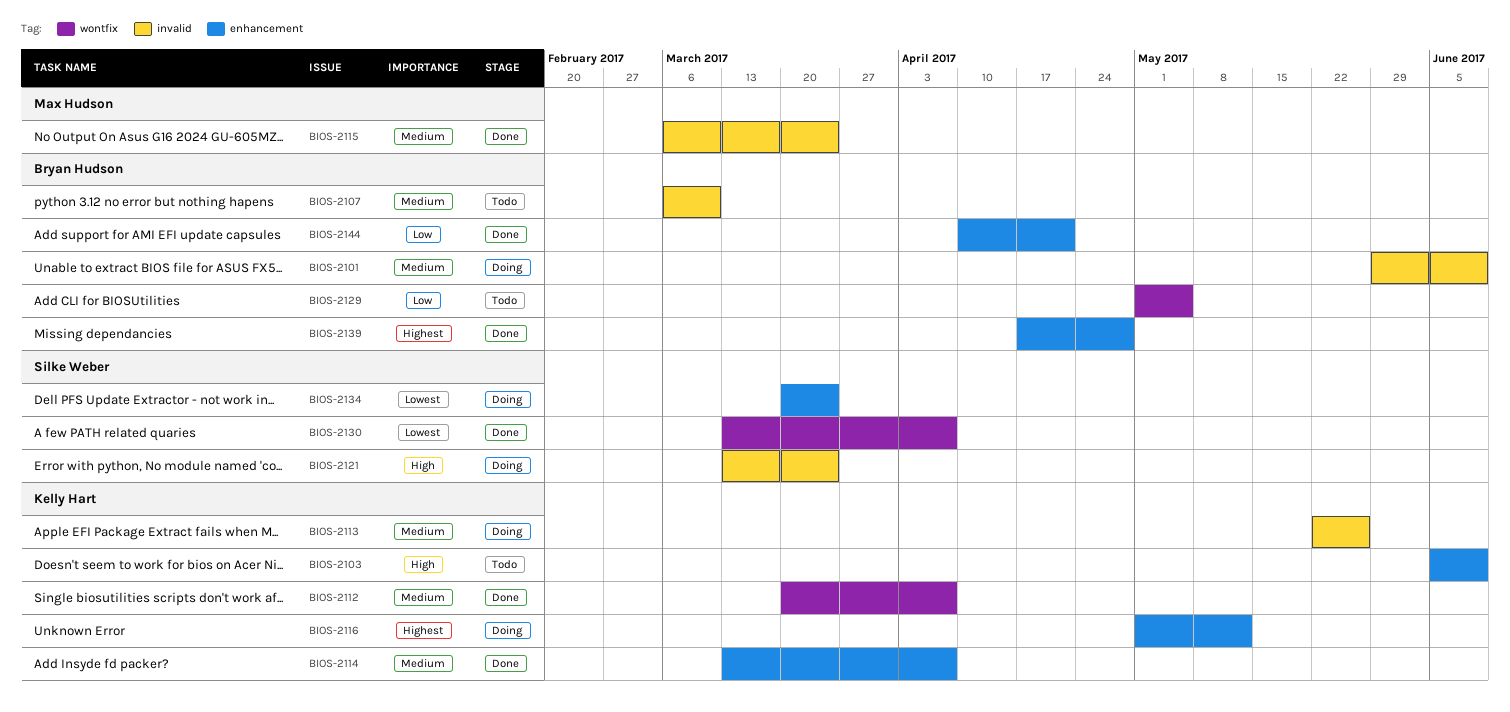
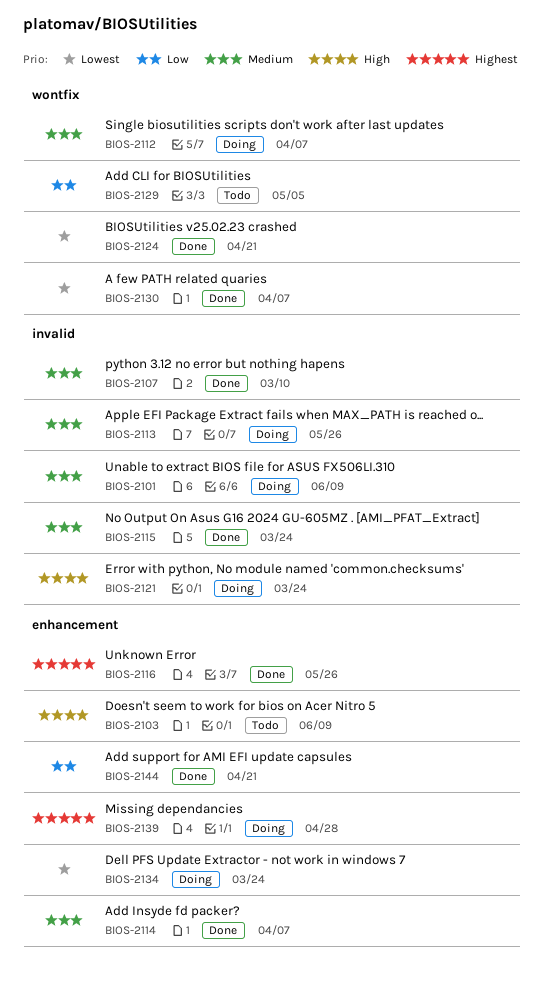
BIOS-2107, status: Todo -> Done
BIOS-2112, status: Done -> Doing
BIOS-2116, status: Doing -> Done
BIOS-2116, due: May 12 -> May 26
BIOS-2124: none -> present
BIOS-2139, status: Done -> Doing

